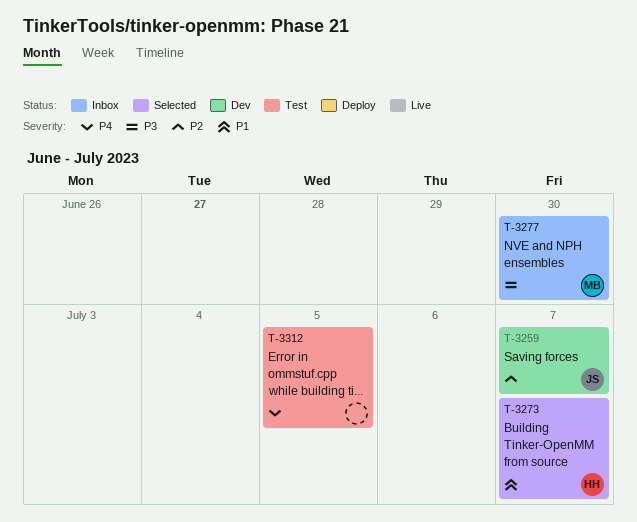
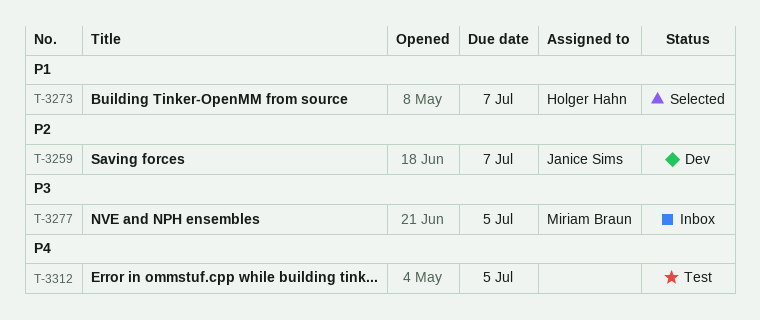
T-3277, due: Jun 30 -> Jul 5

